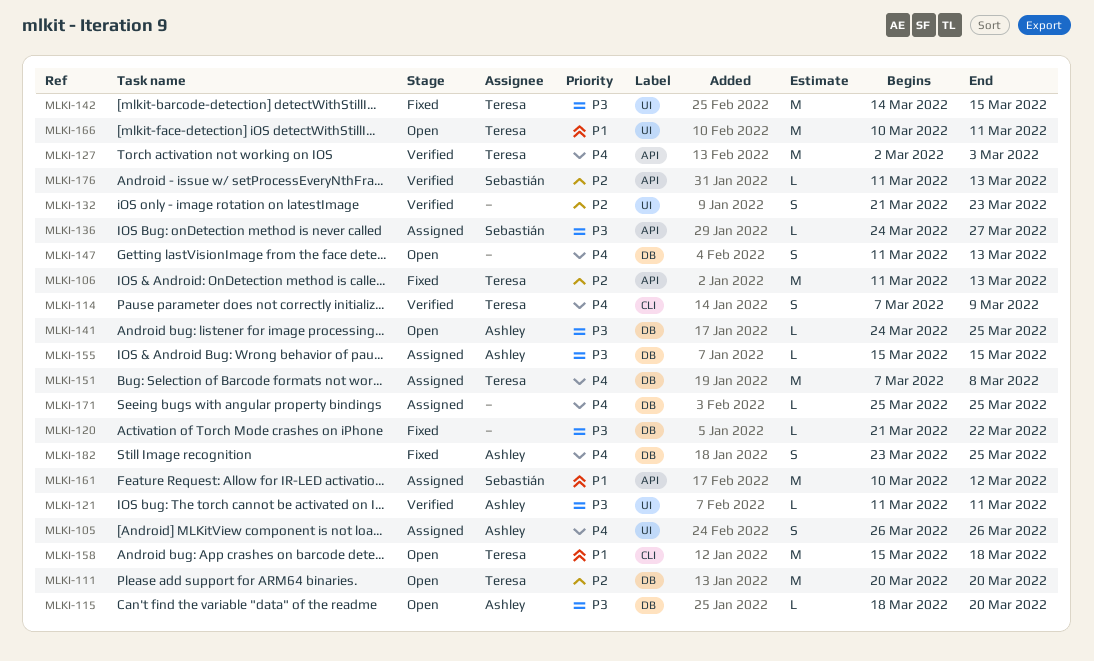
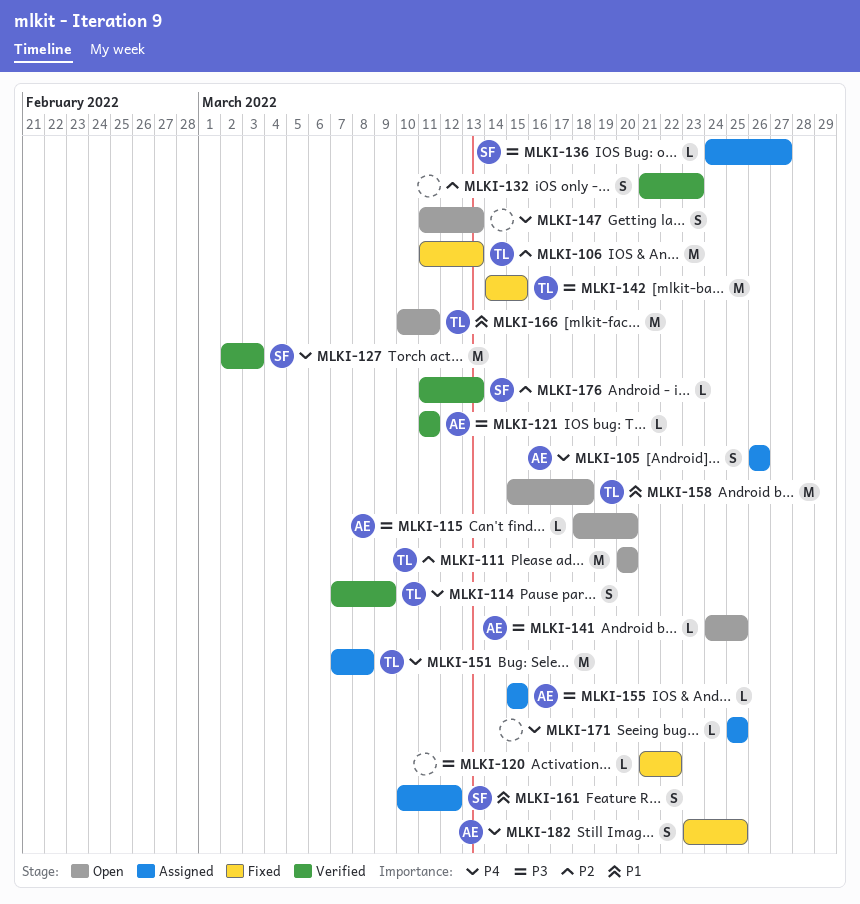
MLKI-127, owner: Teresa -> Sebastián
MLKI-161, estimate: M -> S

